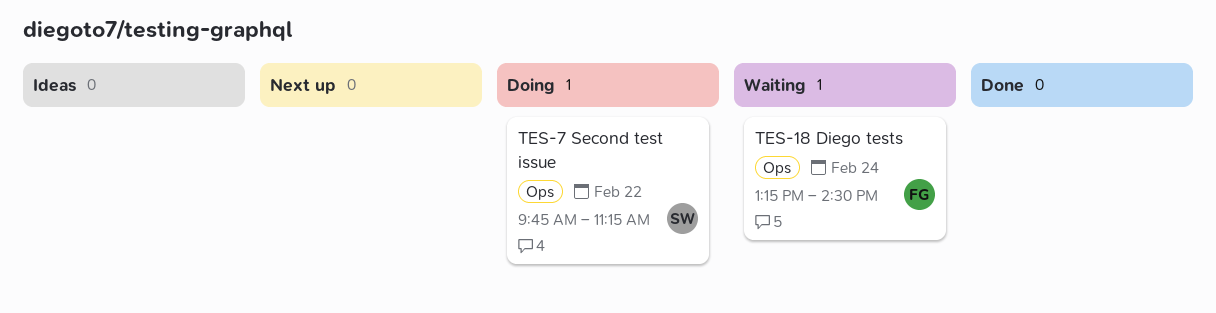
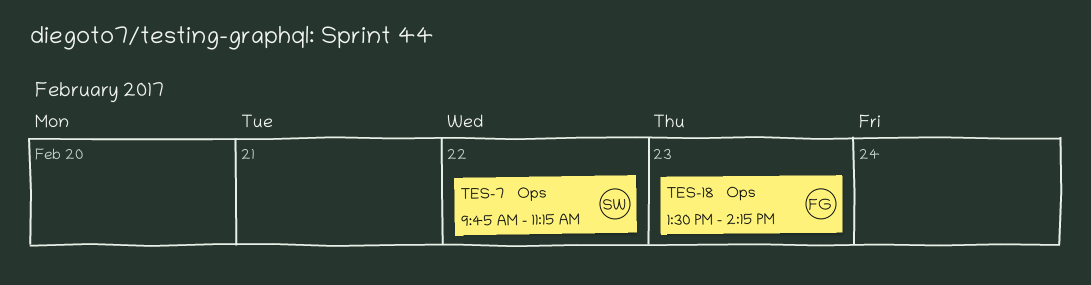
TES-18, day: Feb 24 -> Feb 23
TES-18, begins: 13:15 -> 13:30
TES-18, ends: 14:30 -> 14:15

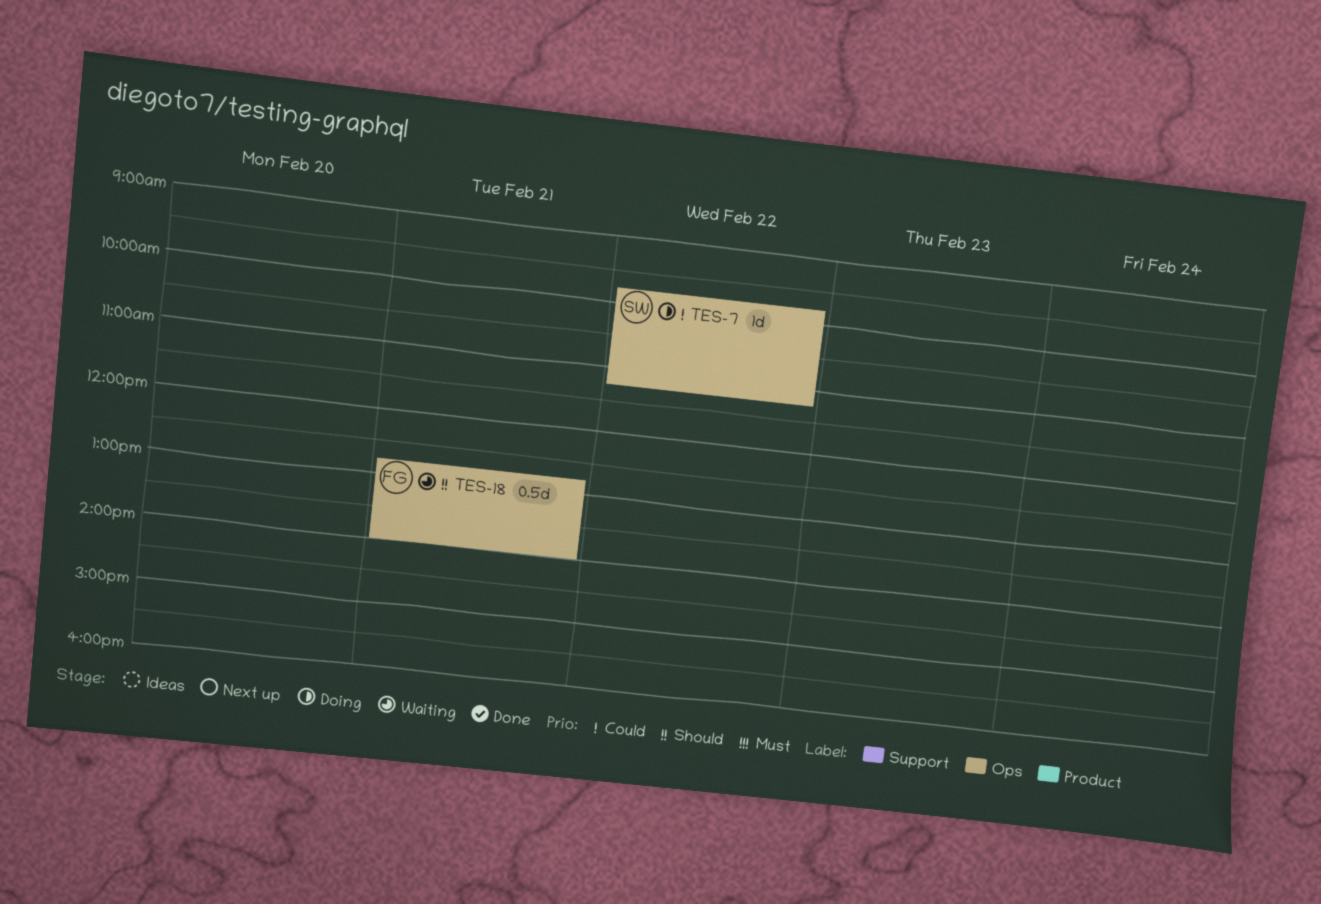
TES-18, day: Feb 23 -> Feb 21
TES-18, begins: 13:30 -> 12:45
TES-18, ends: 14:15 -> 14:00

